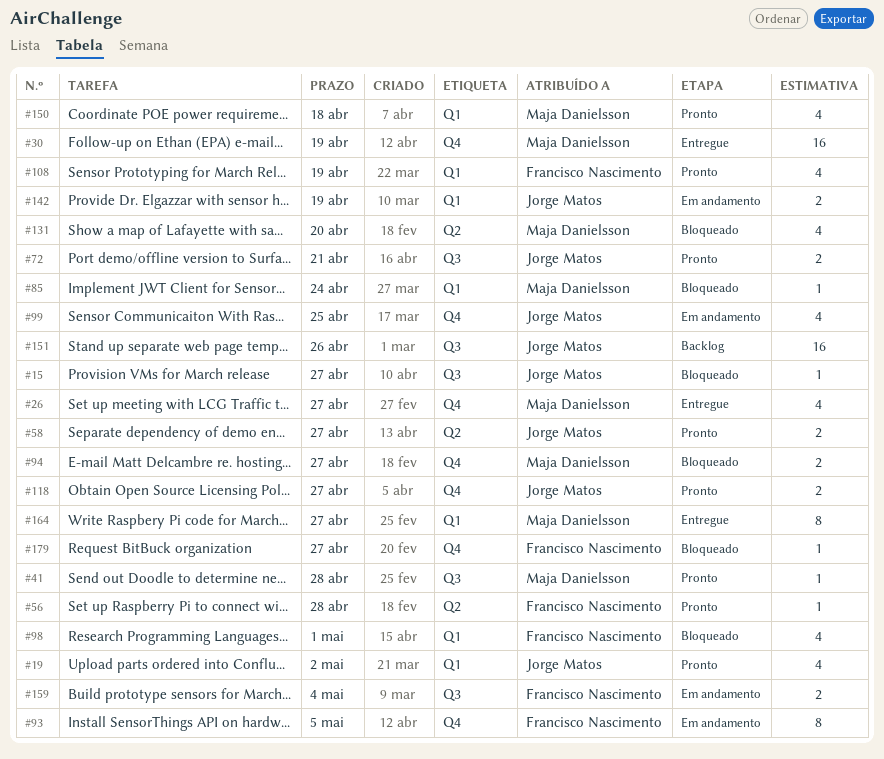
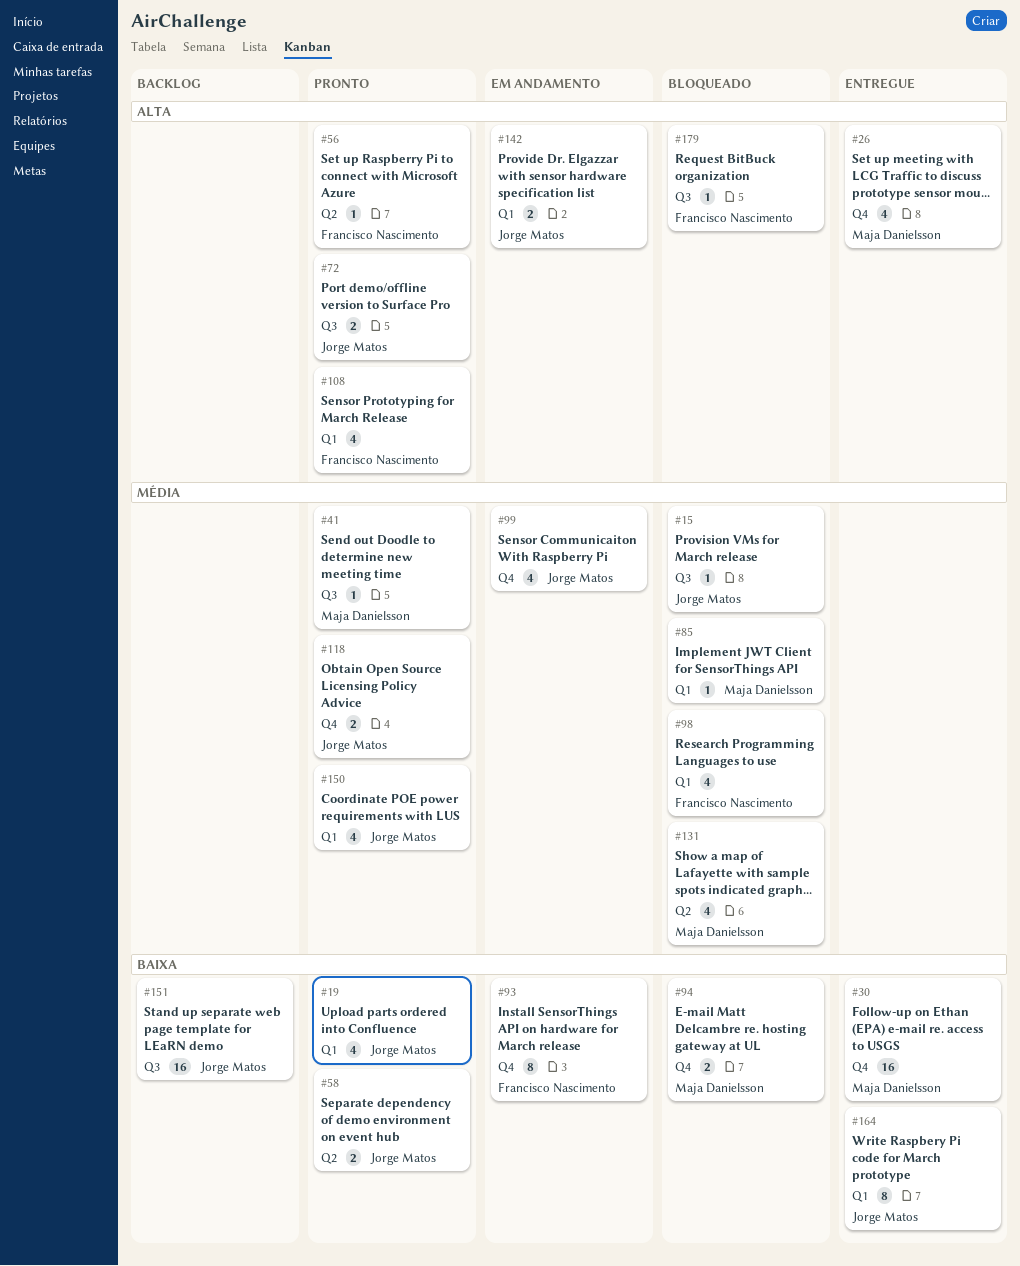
#150, owner: Maja Danielsson -> Jorge Matos
#159: present -> none
#164, owner: Maja Danielsson -> Jorge Matos
#179, label: Q4 -> Q3

